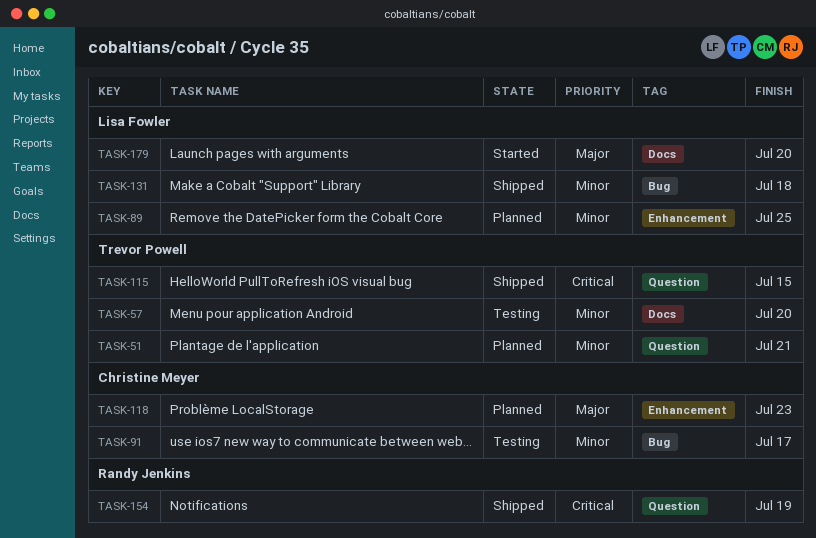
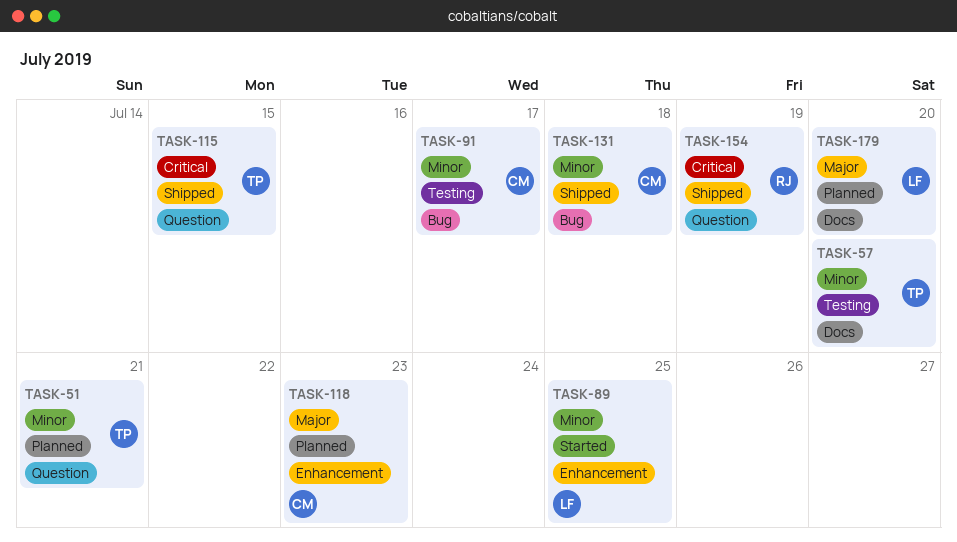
TASK-89, status: Planned -> Started
TASK-131, owner: Lisa Fowler -> Christine Meyer
TASK-179, status: Started -> Planned

